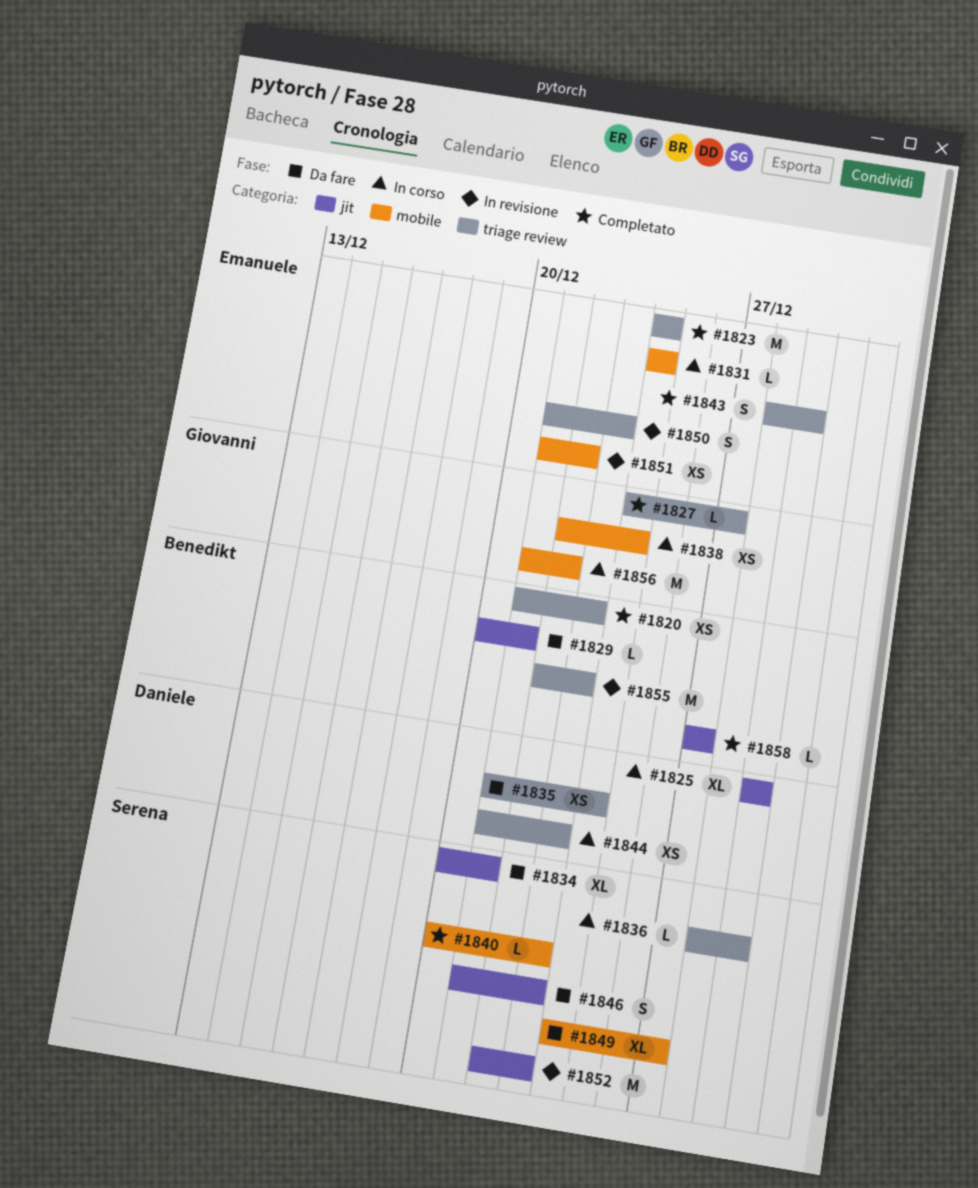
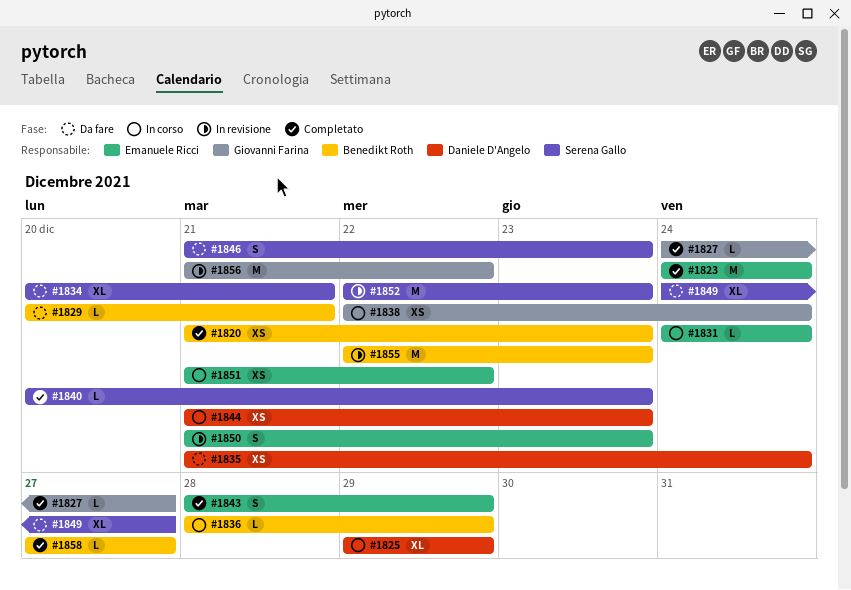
#1836, owner: Serena Gallo -> Benedikt Roth
#1851, status: In revisione -> In corso
#1856, status: In corso -> In revisione

